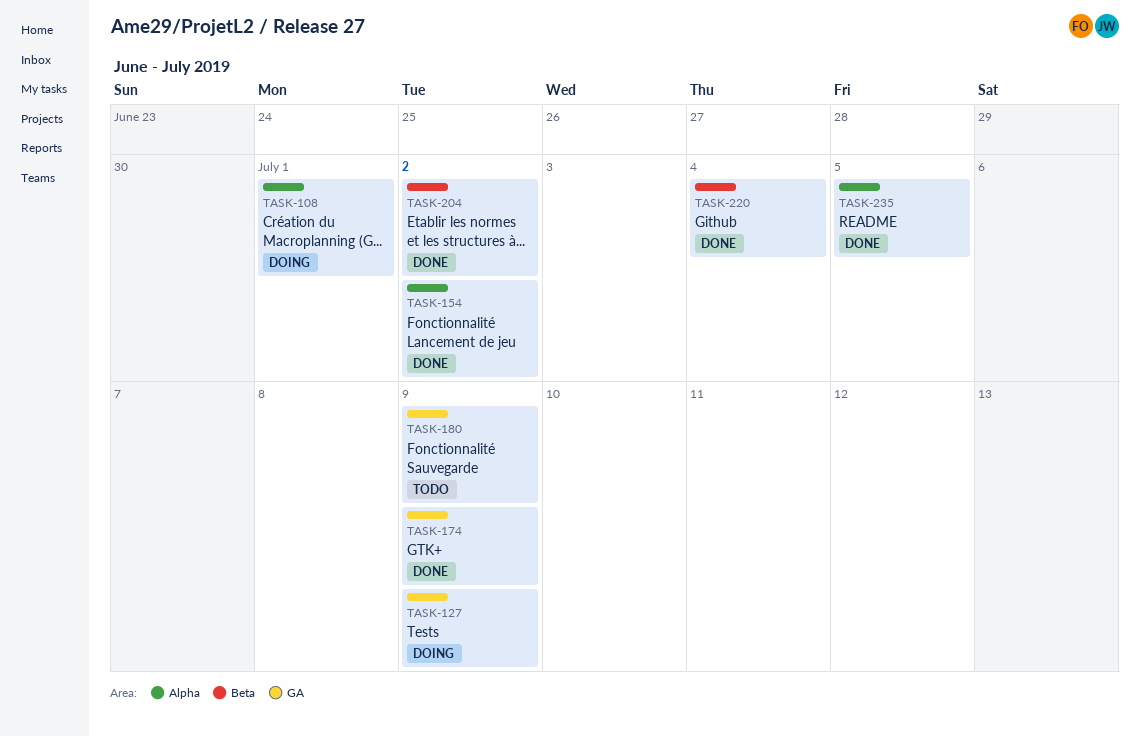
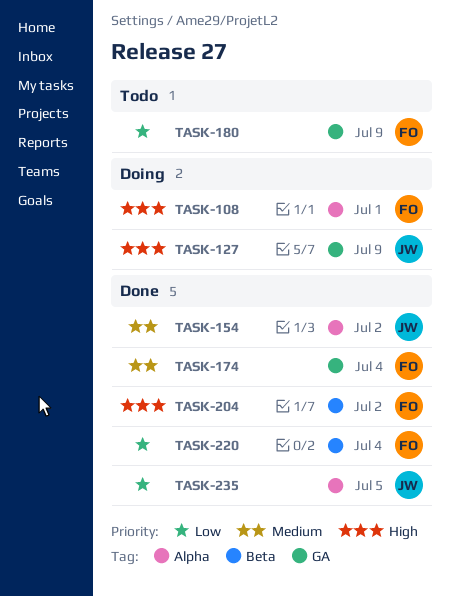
TASK-174, due: Jul 9 -> Jul 4

